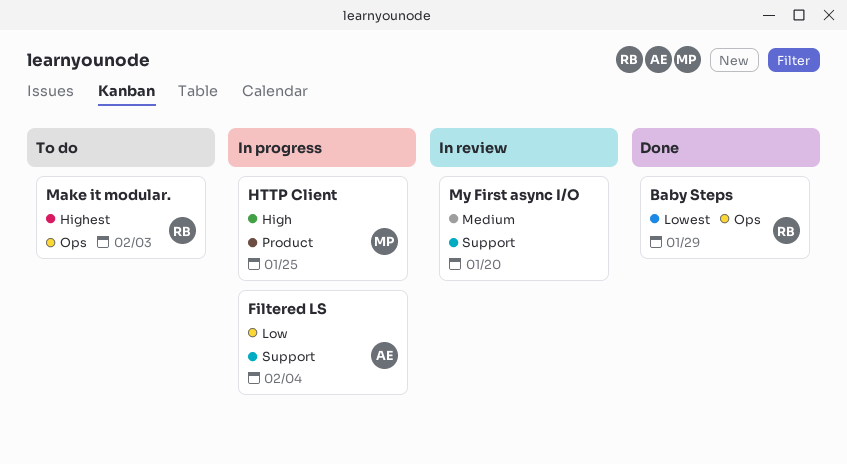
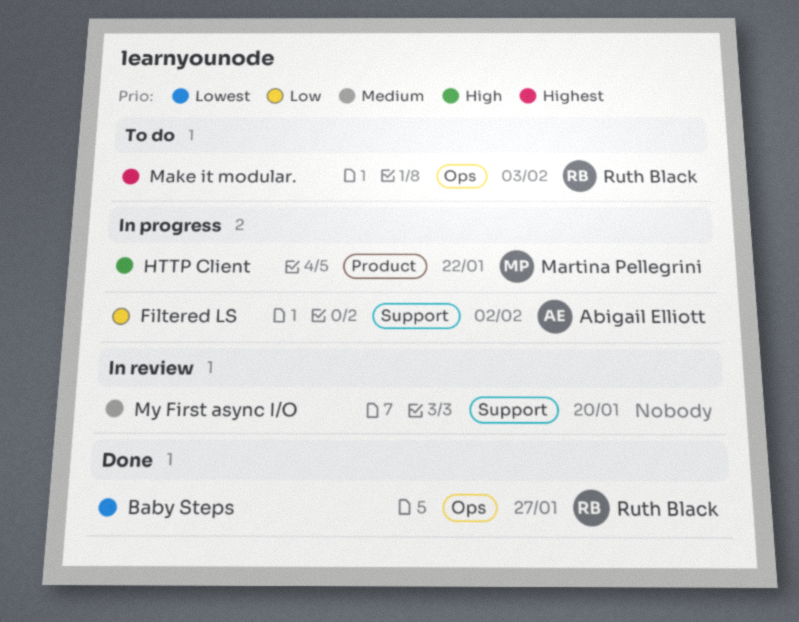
Baby Steps, due: Jan 29 -> Jan 27
Filtered LS, due: Feb 4 -> Feb 2
HTTP Client, due: Jan 25 -> Jan 22

